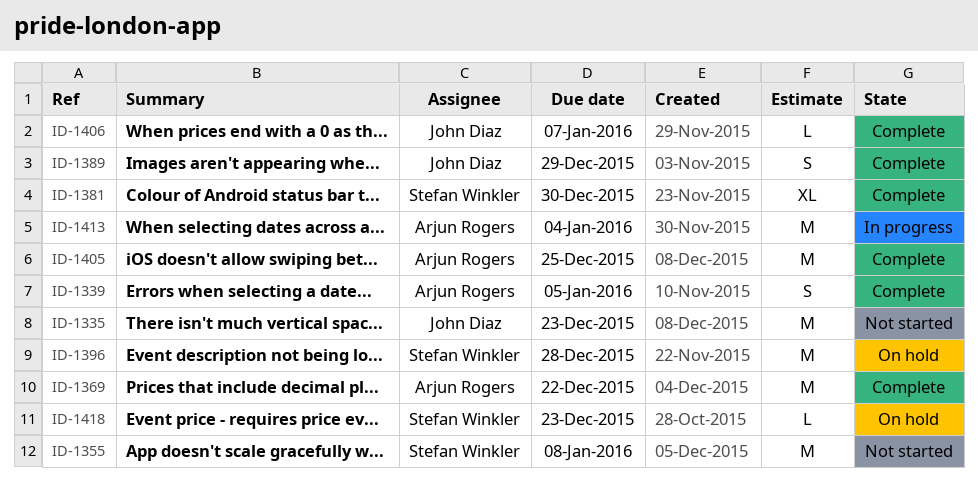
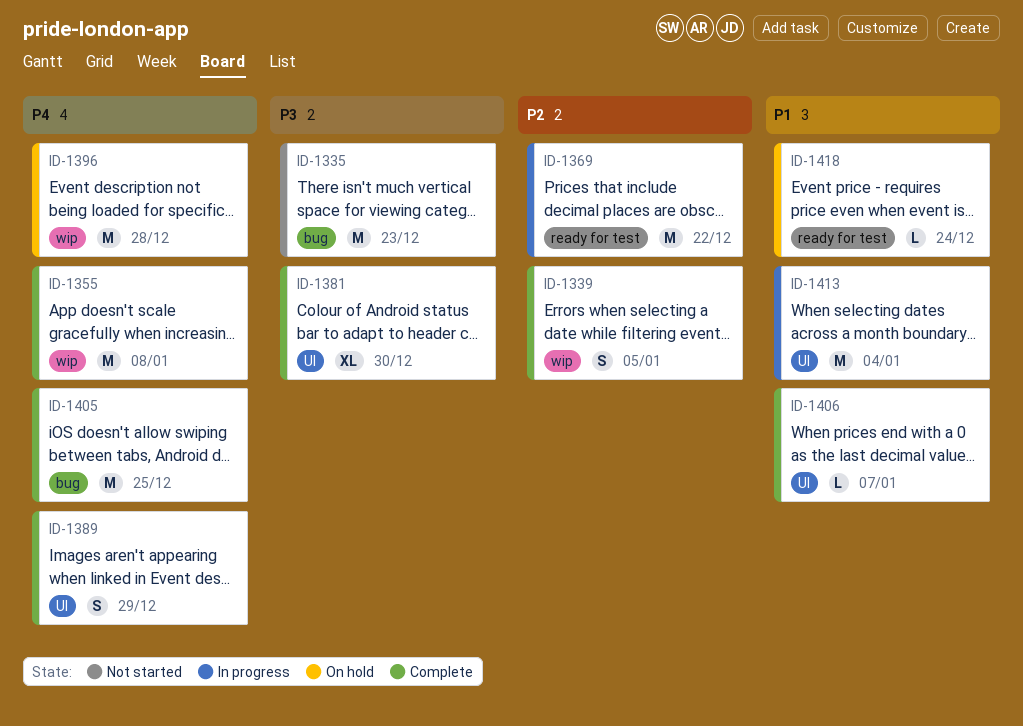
ID-1355, status: Not started -> Complete
ID-1369, status: Complete -> In progress
ID-1418, due: Dec 23 -> Dec 24

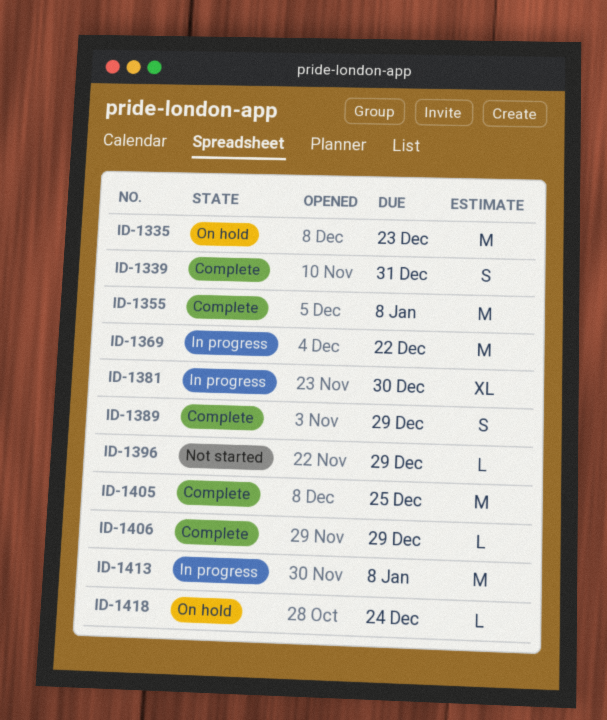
ID-1335, status: Not started -> On hold
ID-1339, due: Jan 5 -> Dec 31
ID-1381, status: Complete -> In progress
ID-1396, status: On hold -> Not started
ID-1396, estimate: M -> L
ID-1396, due: Dec 28 -> Dec 29
ID-1406, due: Jan 7 -> Dec 29
ID-1413, due: Jan 4 -> Jan 8

